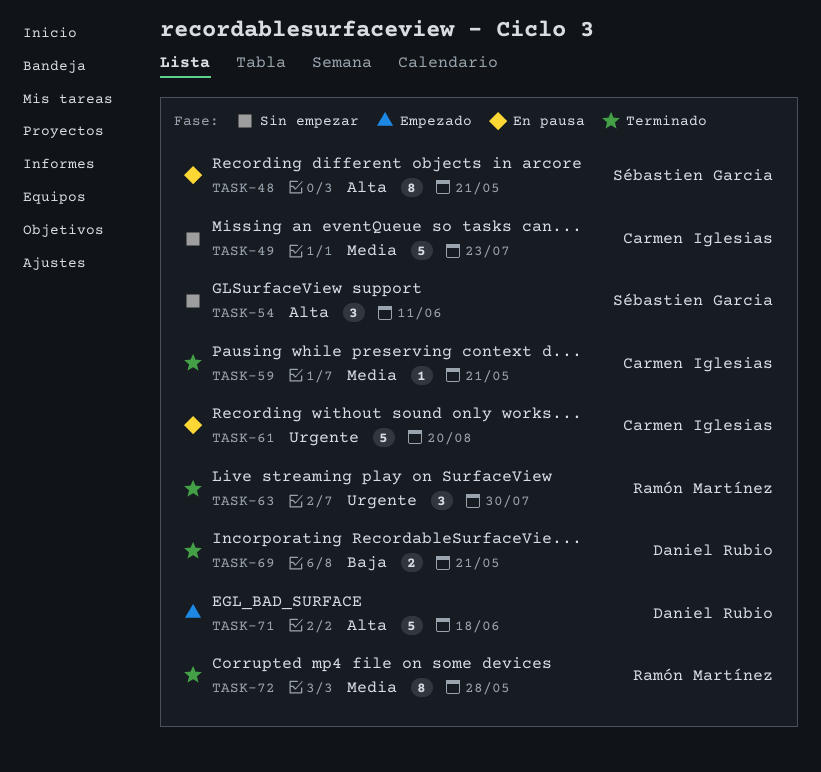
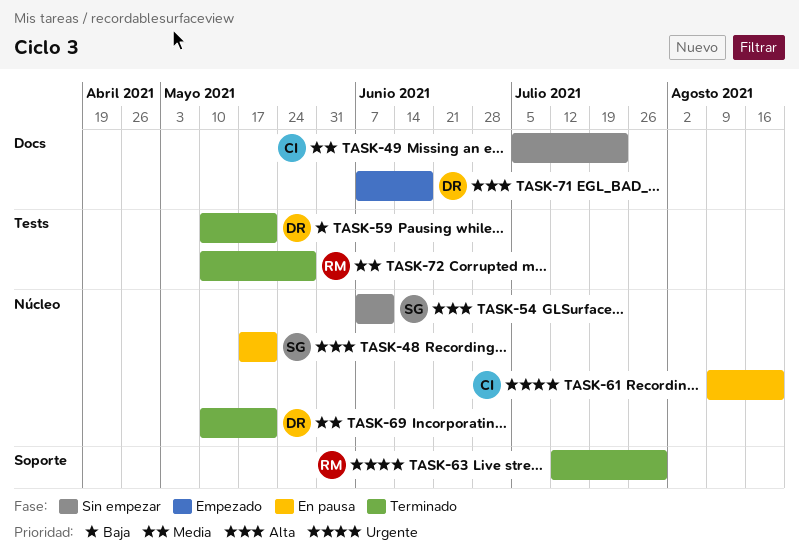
TASK-59, owner: Carmen Iglesias -> Daniel Rubio
TASK-59, priority: Media -> Baja
TASK-69, priority: Baja -> Media

